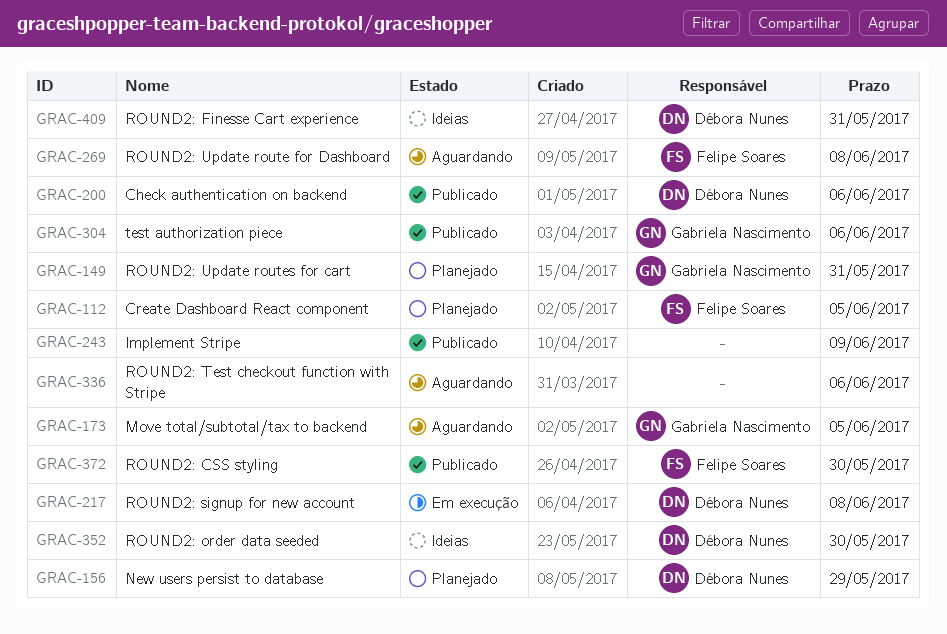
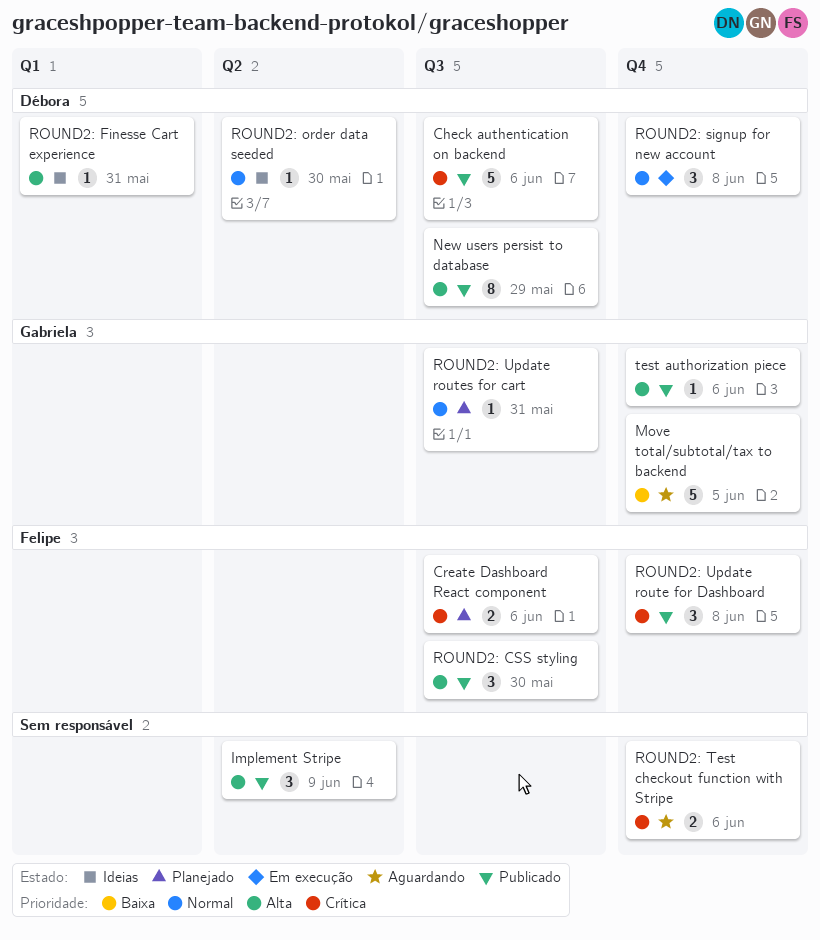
Create Dashboard React component, due: Jun 5 -> Jun 6
New users persist to database, status: Planejado -> Publicado
ROUND2: Update route for Dashboard, status: Aguardando -> Publicado

